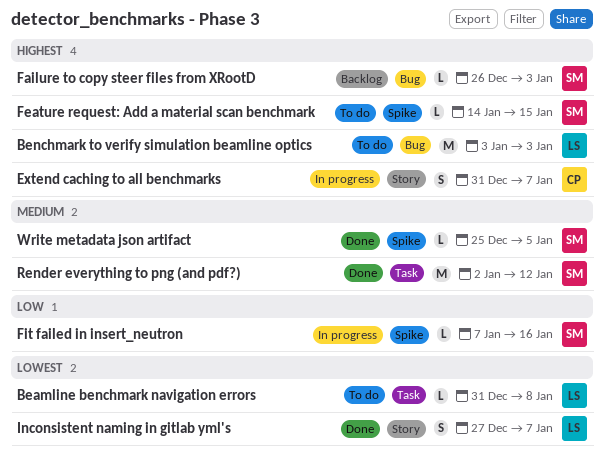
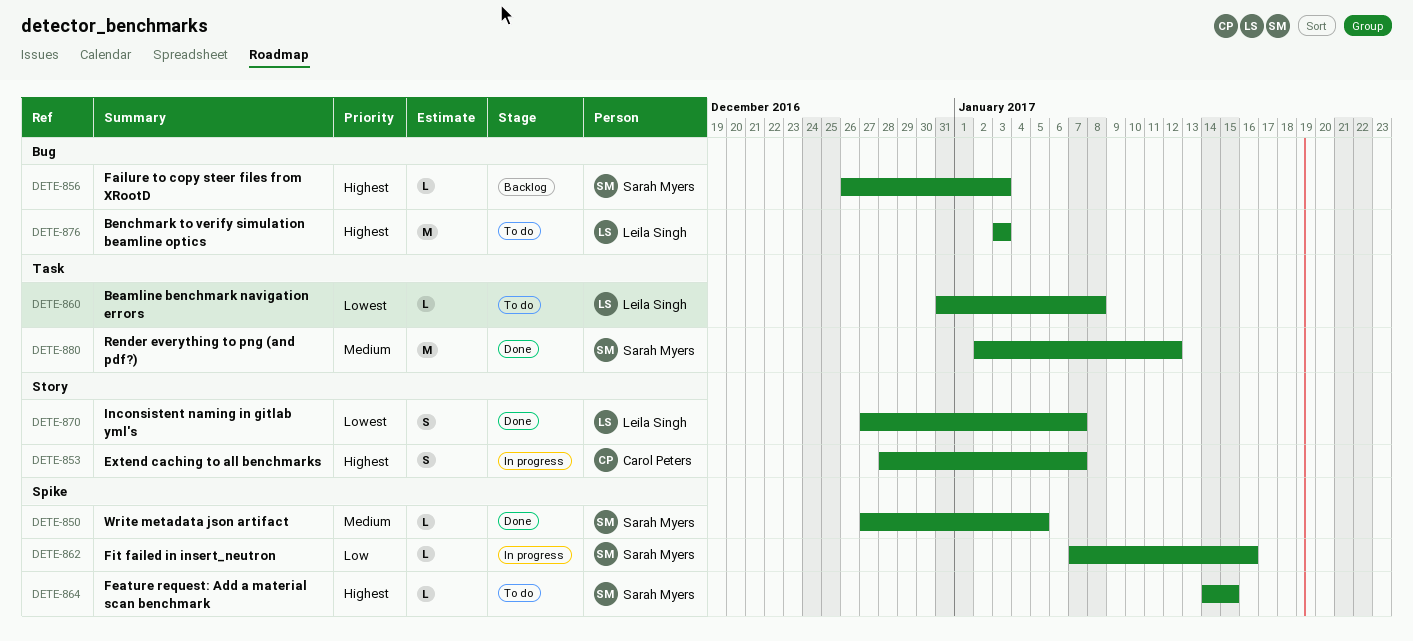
Extend caching to all benchmarks, start: Dec 31 -> Dec 28
Write metadata json artifact, start: Dec 25 -> Dec 27

